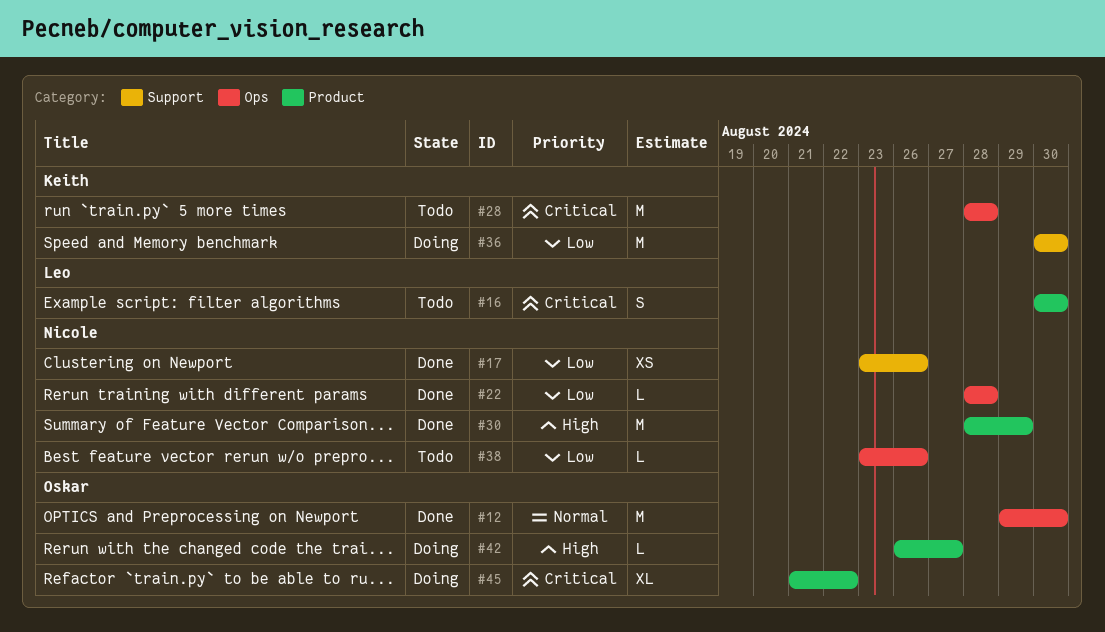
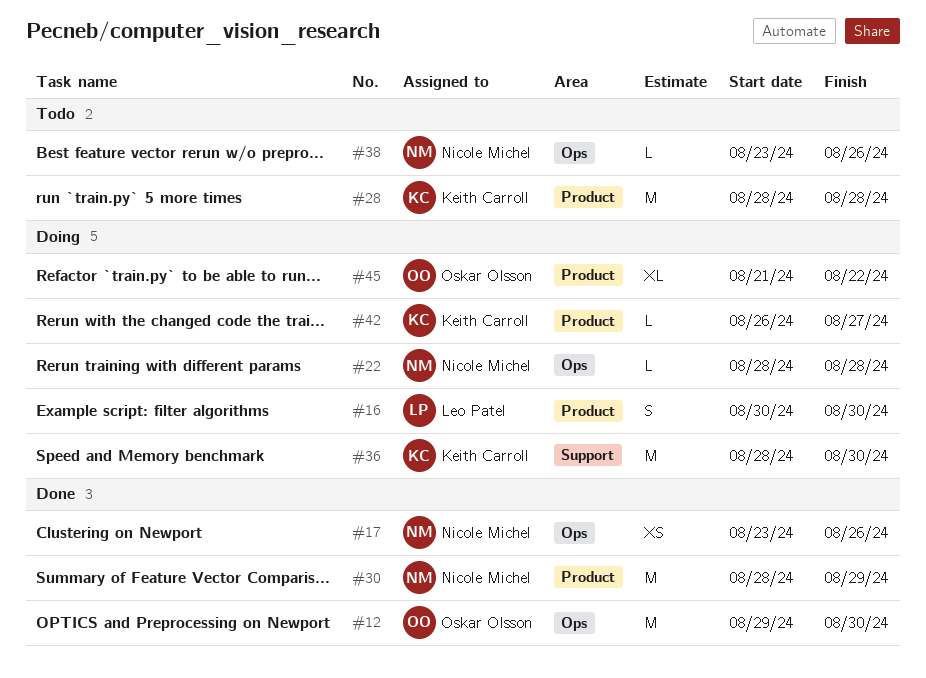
#16, status: Todo -> Doing
#17, label: Support -> Ops
#22, status: Done -> Doing
#28, label: Ops -> Product
#36, start: Aug 30 -> Aug 28
#42, owner: Oskar Olsson -> Keith Carroll

